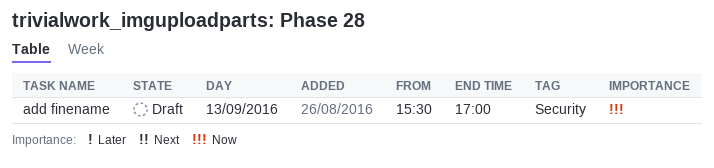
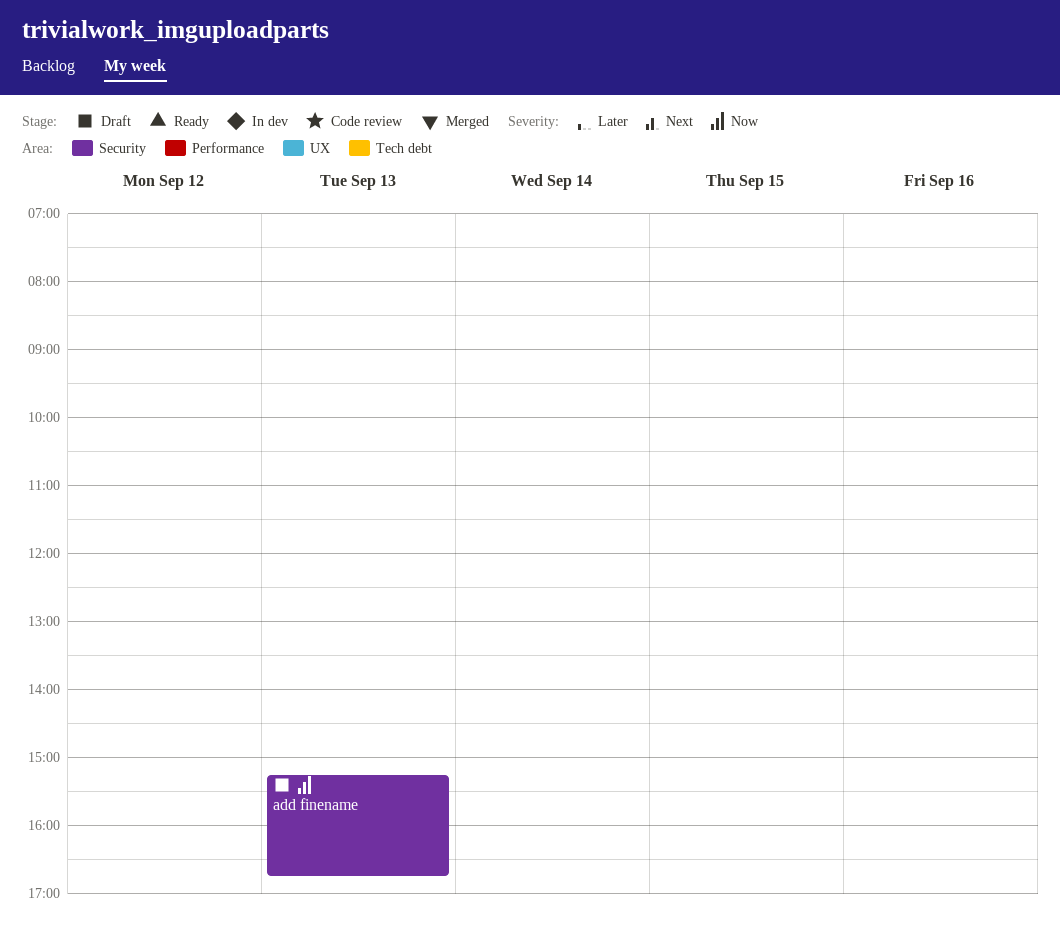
add finename, begins: 15:30 -> 15:15
add finename, ends: 17:00 -> 16:45

